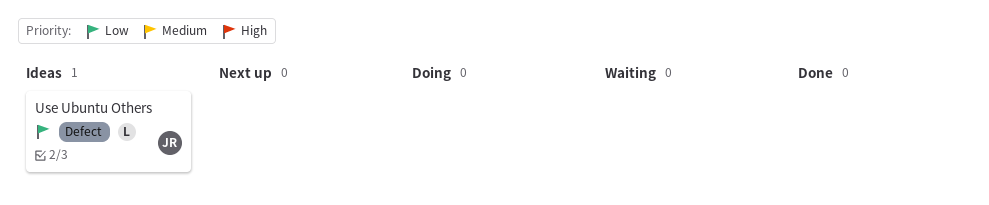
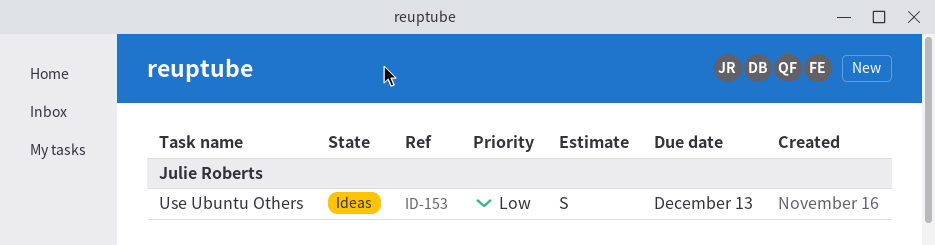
Use Ubuntu Others, estimate: L -> S

